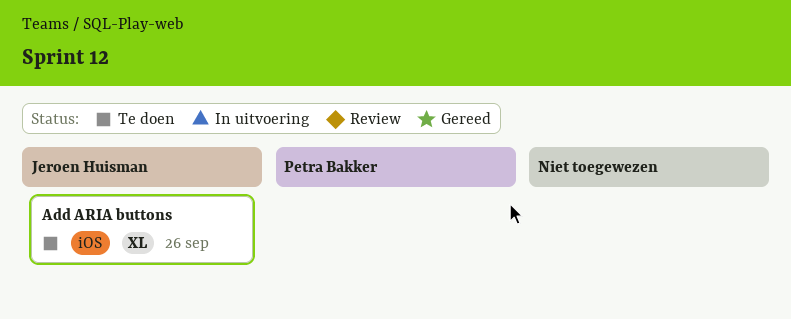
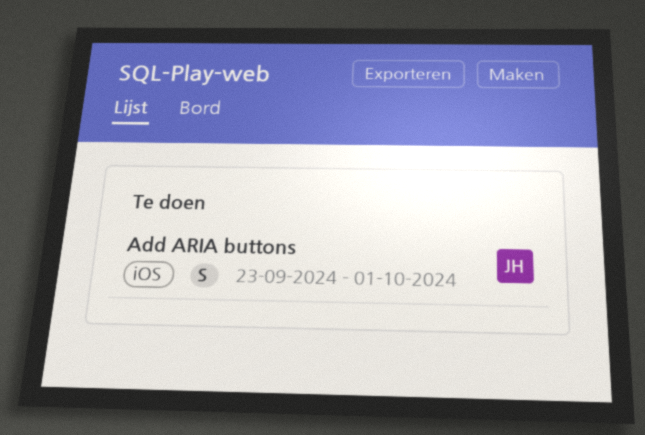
Add ARIA buttons, estimate: XL -> S
Add ARIA buttons, due: Sep 26 -> Oct 1

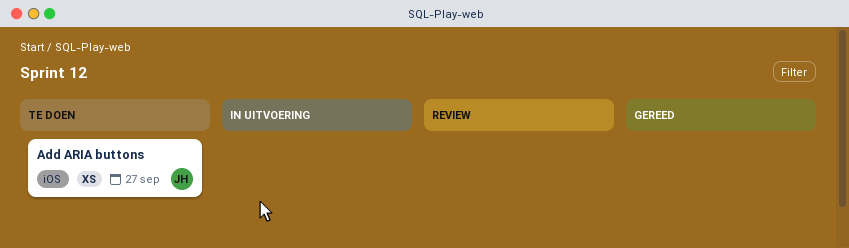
Add ARIA buttons, estimate: S -> XS
Add ARIA buttons, due: Oct 1 -> Sep 27

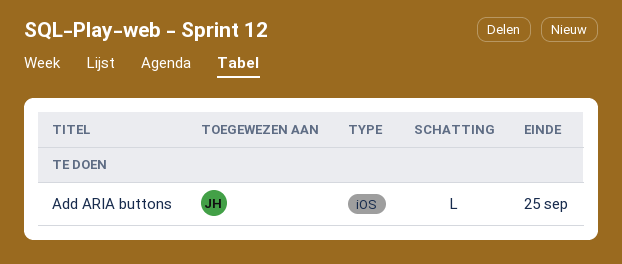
Add ARIA buttons, estimate: XS -> L
Add ARIA buttons, due: Sep 27 -> Sep 25

